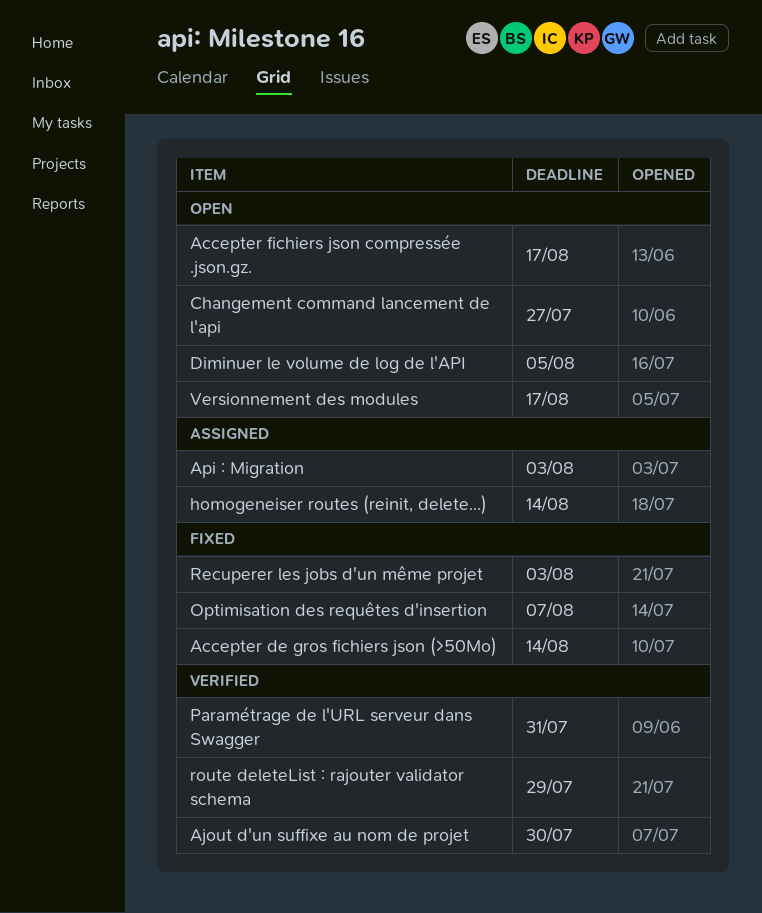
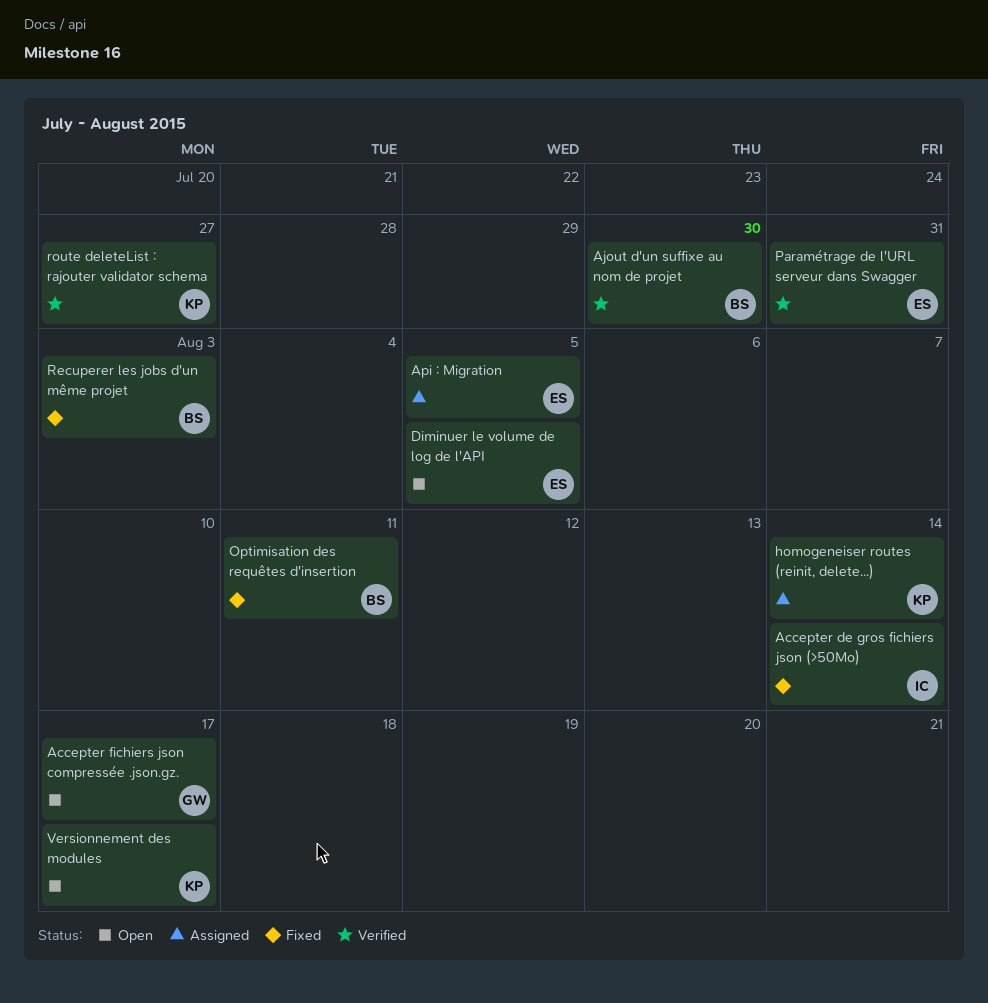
Api : Migration, due: Aug 3 -> Aug 5
Changement command lancement de l'api: present -> none
Optimisation des requêtes d'insertion, due: Aug 7 -> Aug 11
route deleteList : rajouter validator schema, due: Jul 29 -> Jul 27

